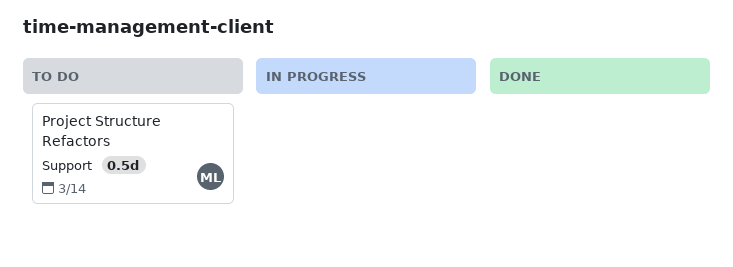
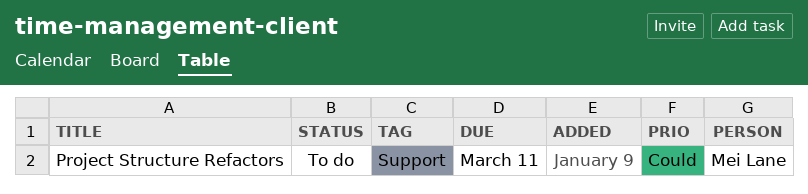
Project Structure Refactors, due: Mar 14 -> Mar 11

